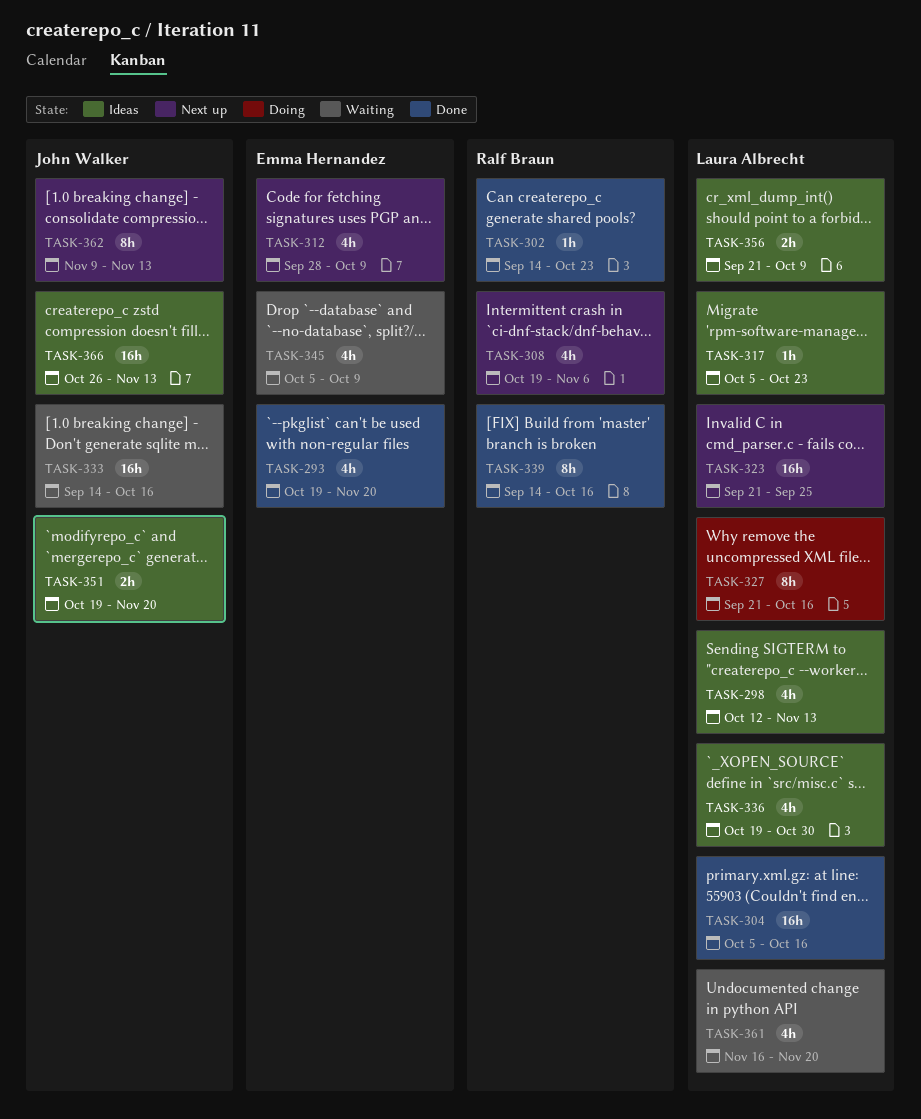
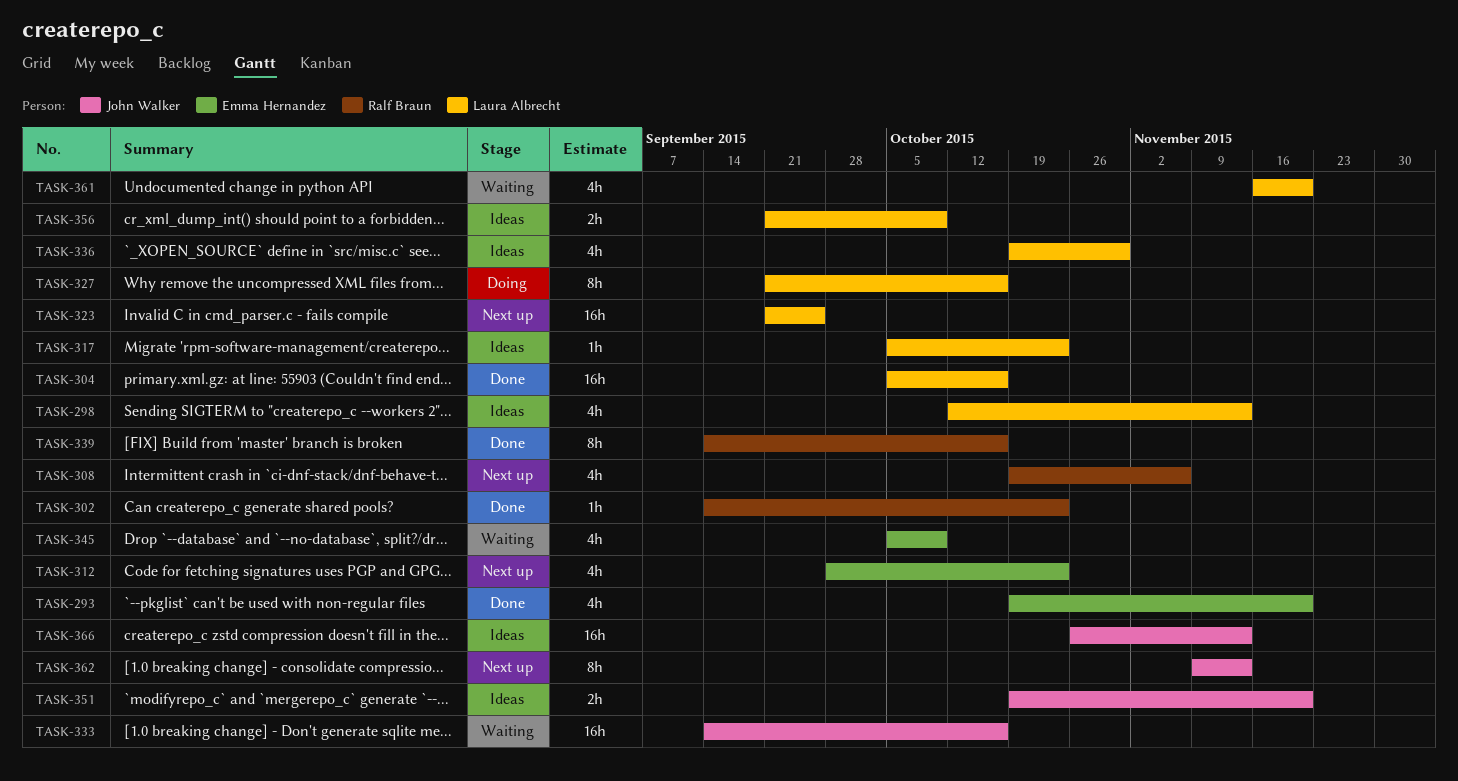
TASK-312, due: Oct 9 -> Oct 23

